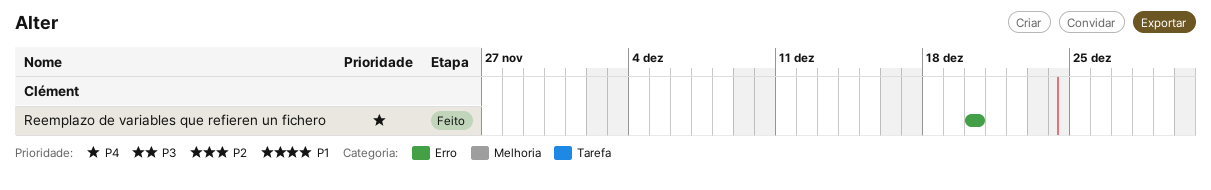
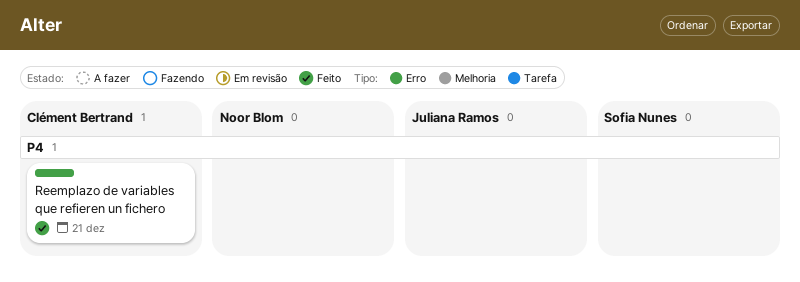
Reemplazo de variables que refieren un fichero, due: Dec 20 -> Dec 21

